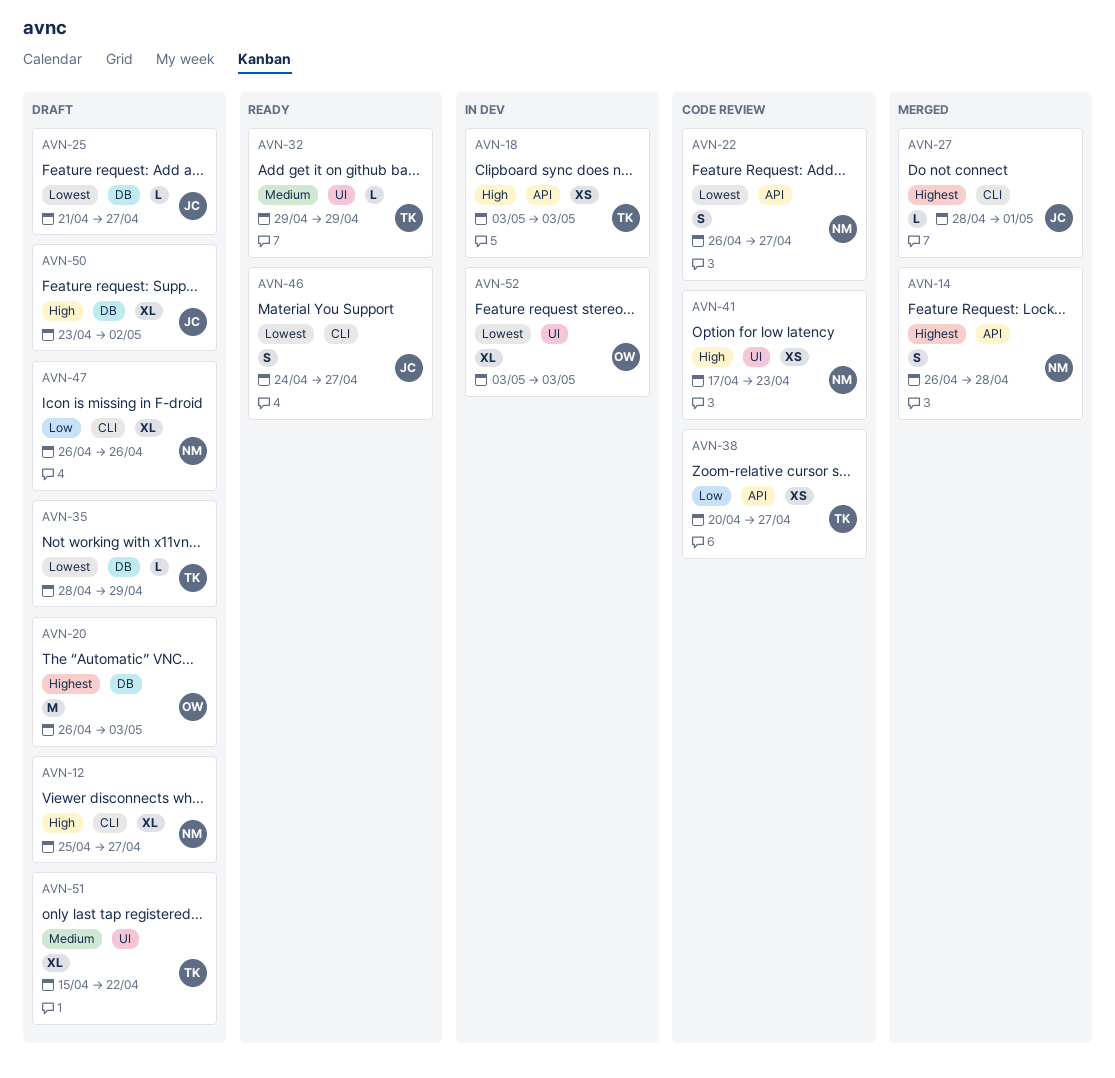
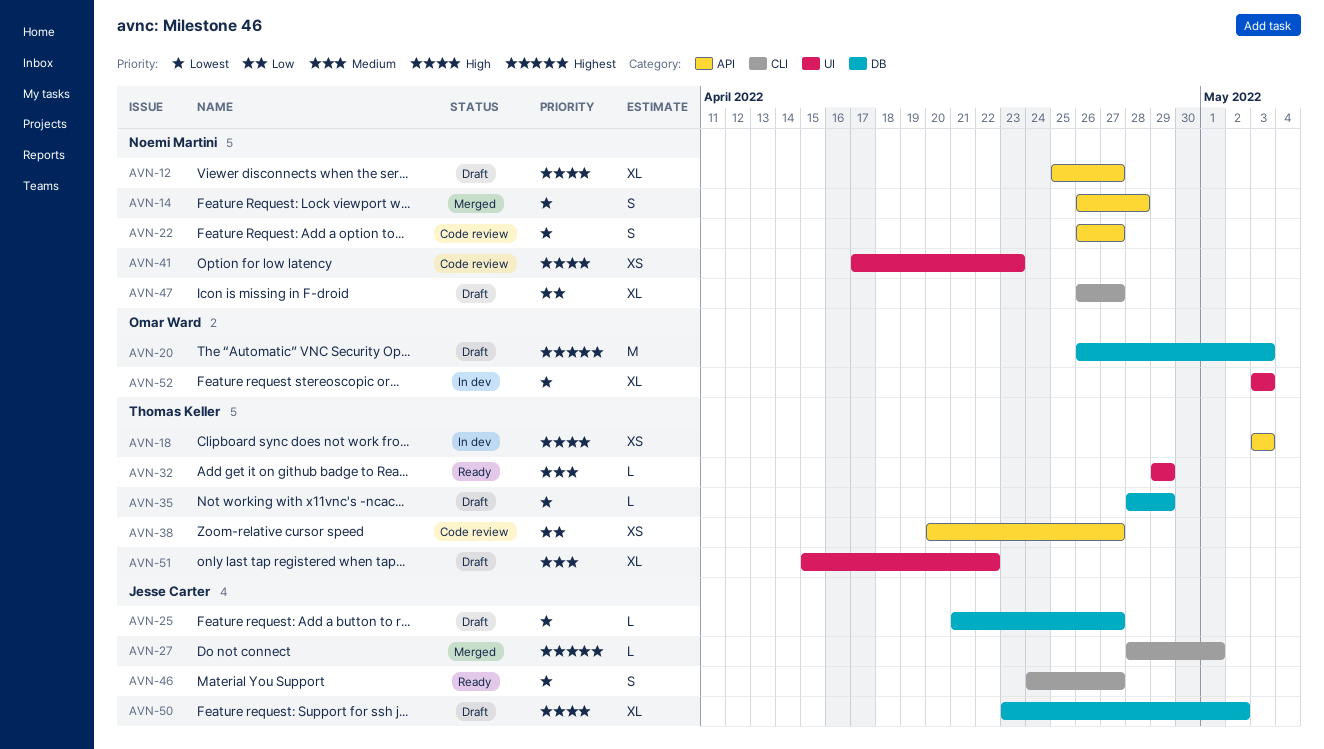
AVN-12, label: CLI -> API
AVN-14, priority: Highest -> Lowest
AVN-47, due: Apr 26 -> Apr 27

